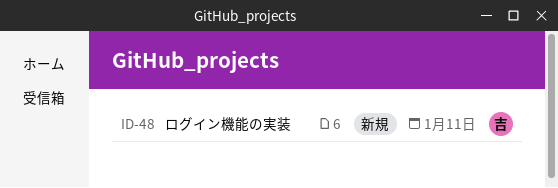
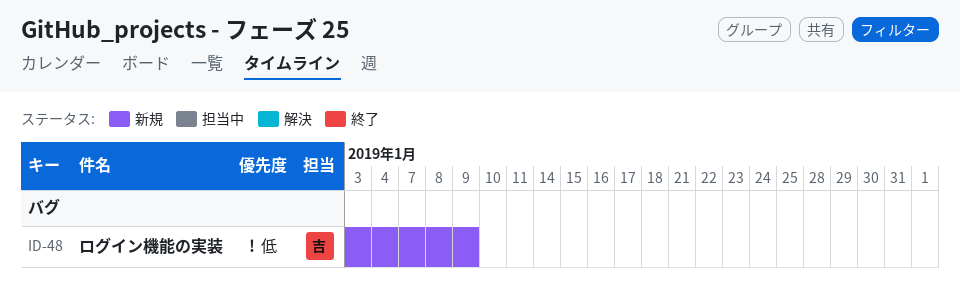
ID-48, due: Jan 11 -> Jan 9

